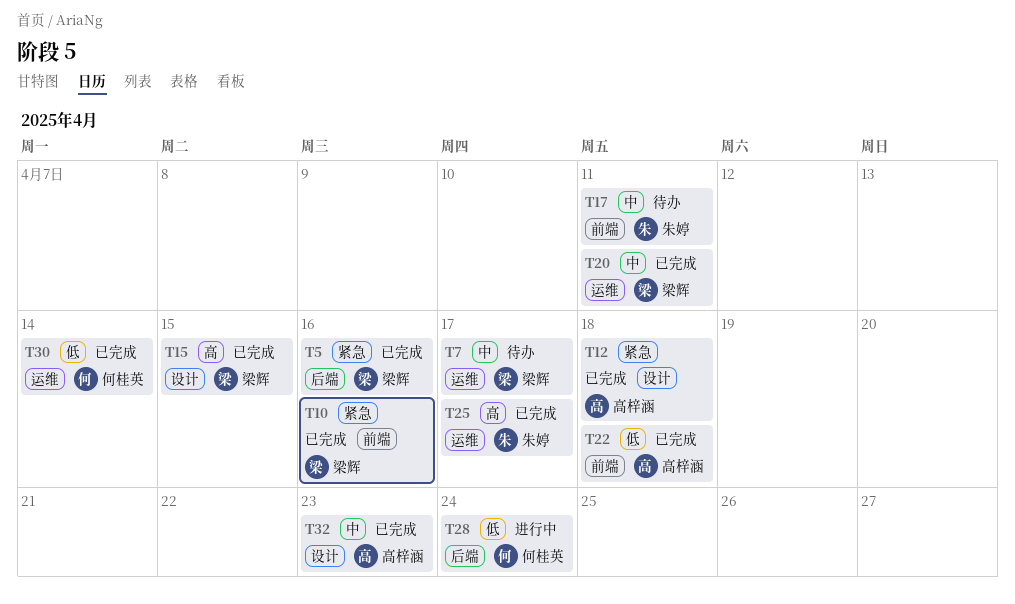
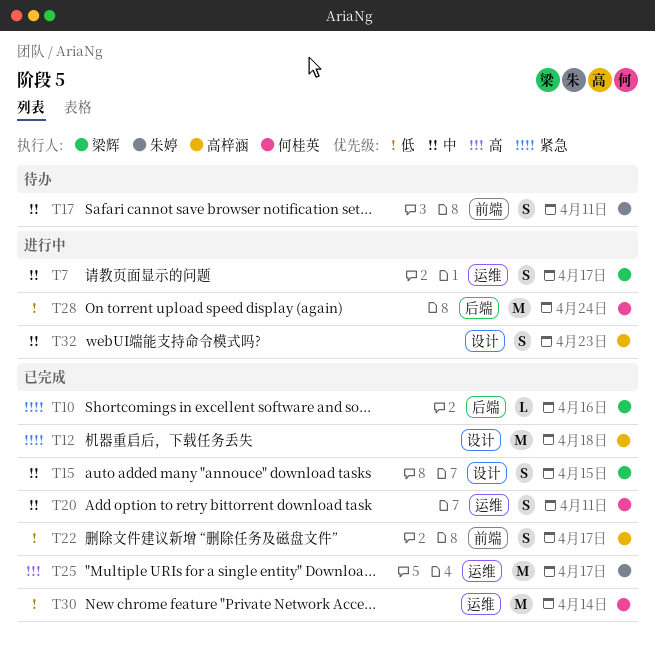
T5: present -> none
T7, status: 待办 -> 进行中
T10, label: 前端 -> 后端
T15, priority: 高 -> 中
T20, owner: 梁辉 -> 何桂英
T22, due: Apr 18 -> Apr 17
T32, status: 已完成 -> 进行中

